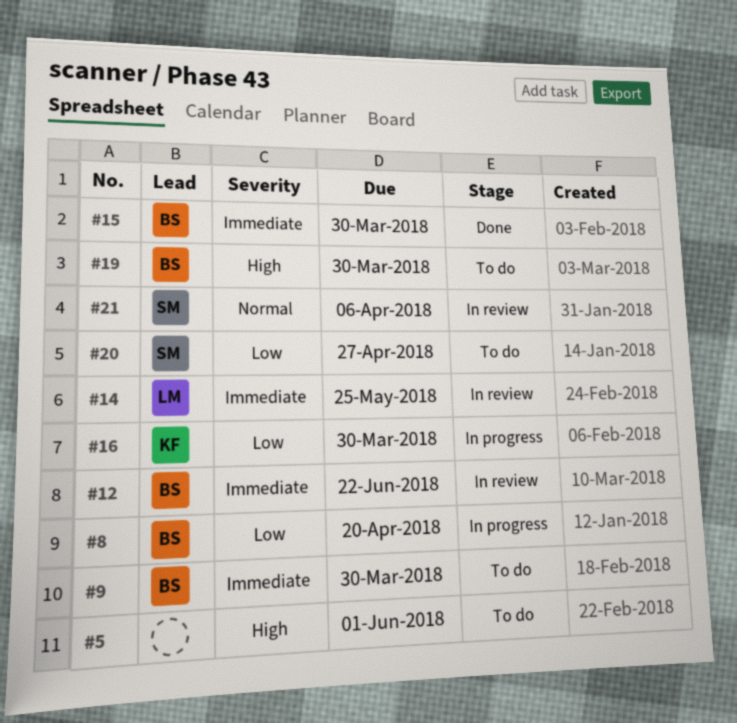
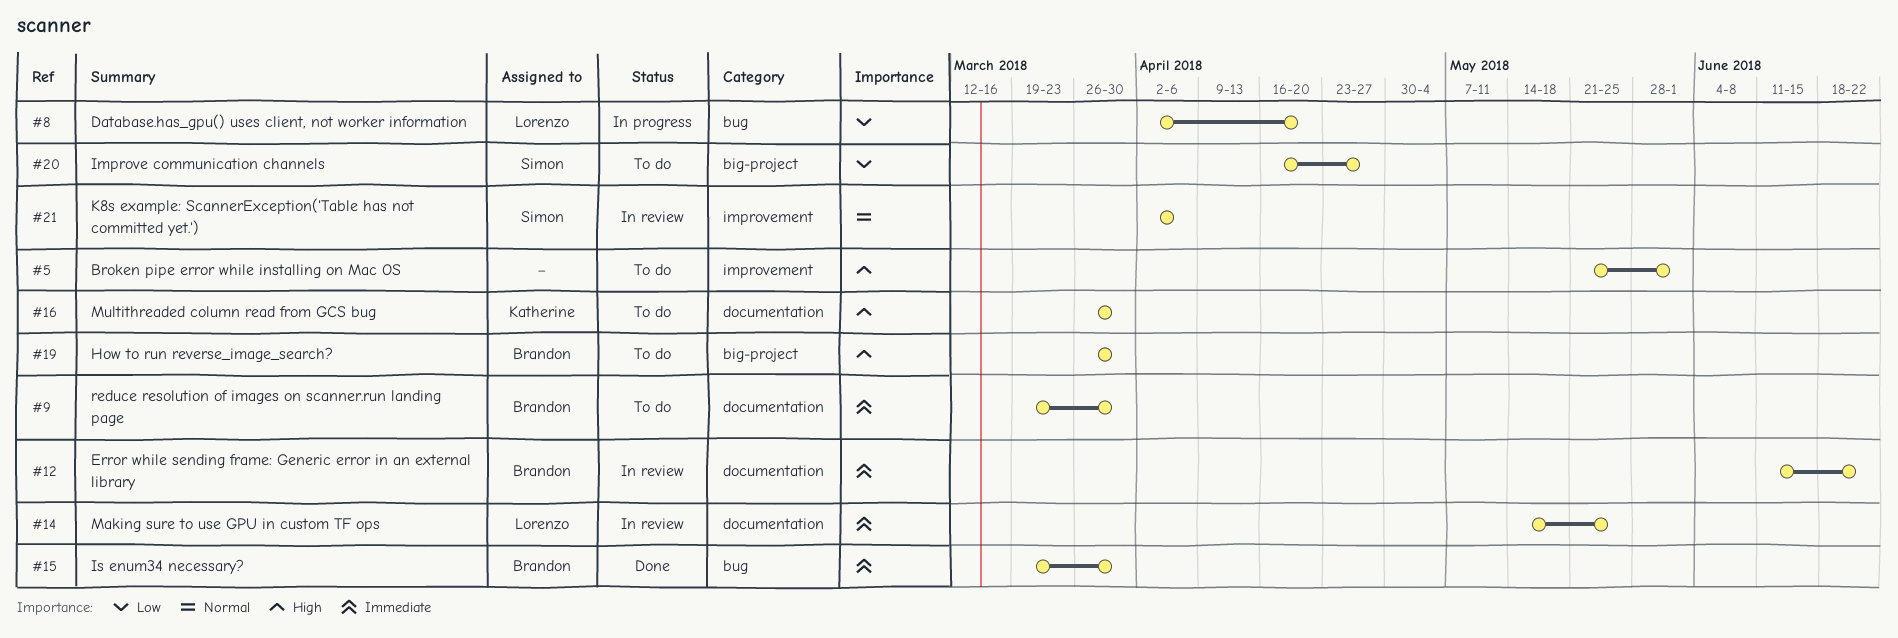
#8, owner: Brandon -> Lorenzo
#16, status: In progress -> To do
#16, priority: Low -> High

